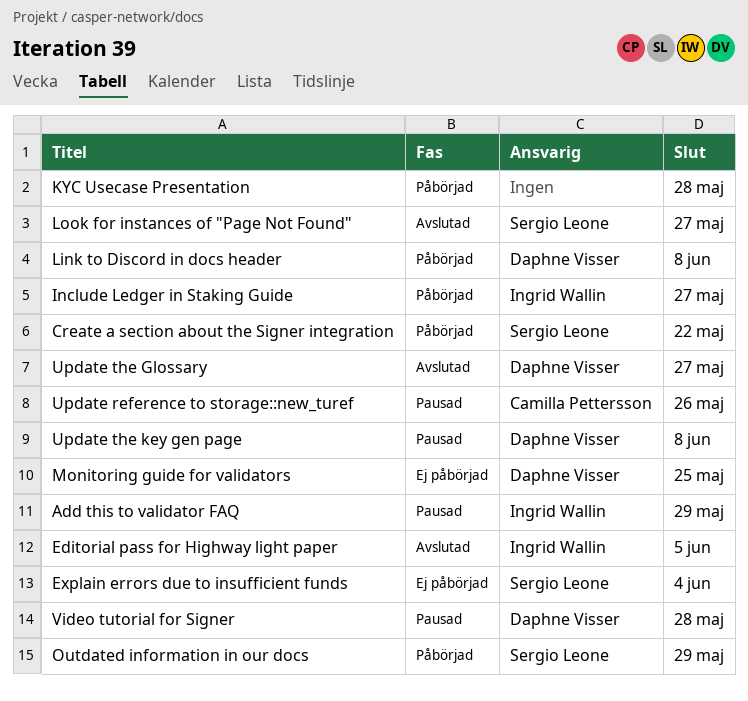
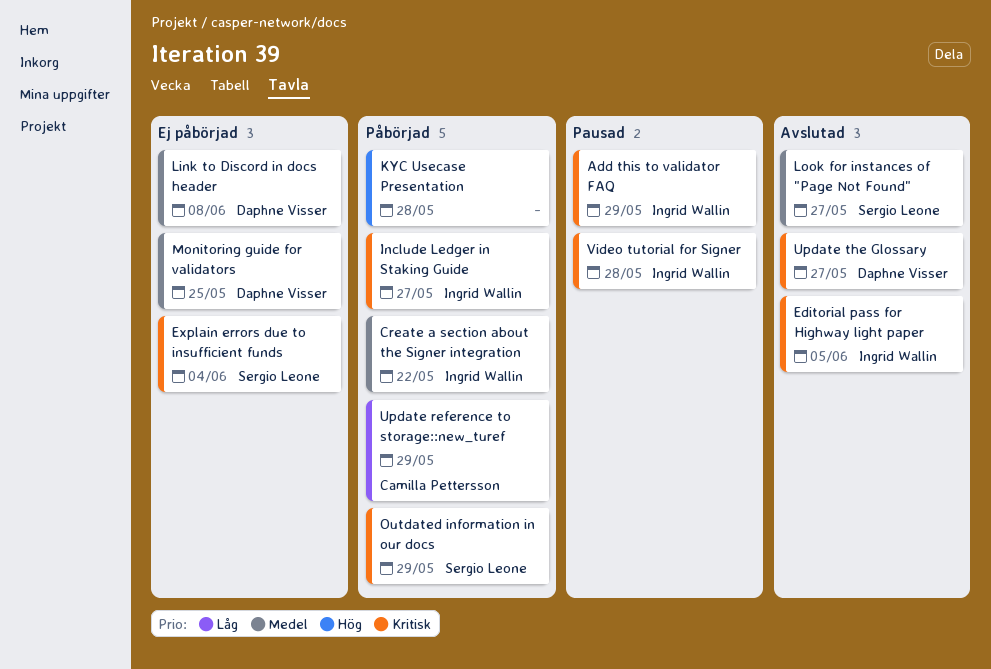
Create a section about the Signer integration, owner: Sergio Leone -> Ingrid Wallin
Link to Discord in docs header, status: Påbörjad -> Ej påbörjad
Update reference to storage::new_turef, status: Pausad -> Påbörjad
Update reference to storage::new_turef, due: May 26 -> May 29
Update the key gen page: present -> none
Video tutorial for Signer, owner: Daphne Visser -> Ingrid Wallin

